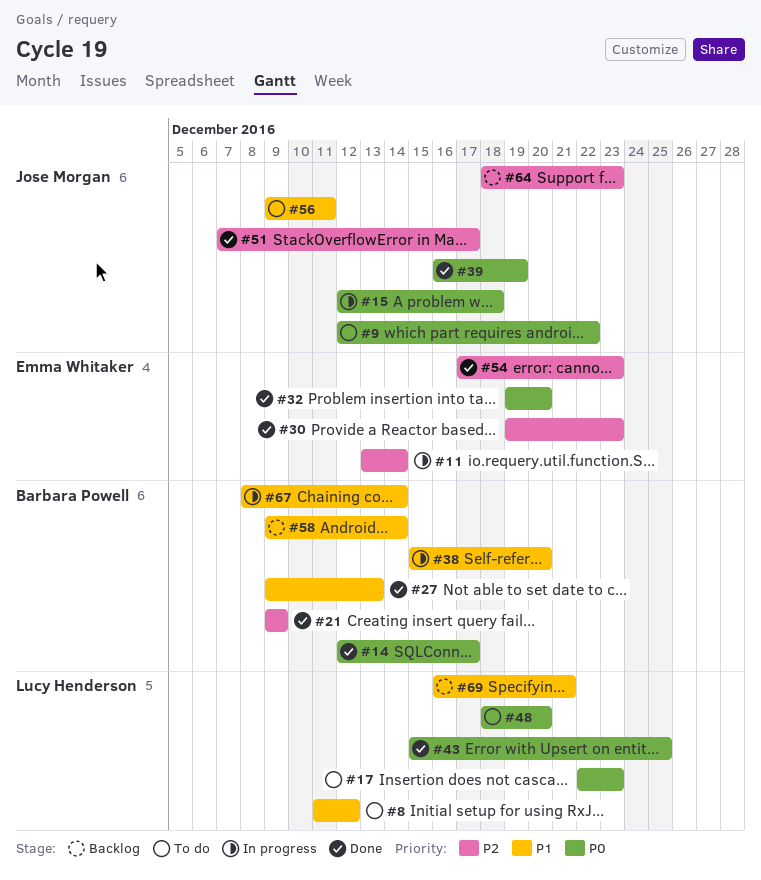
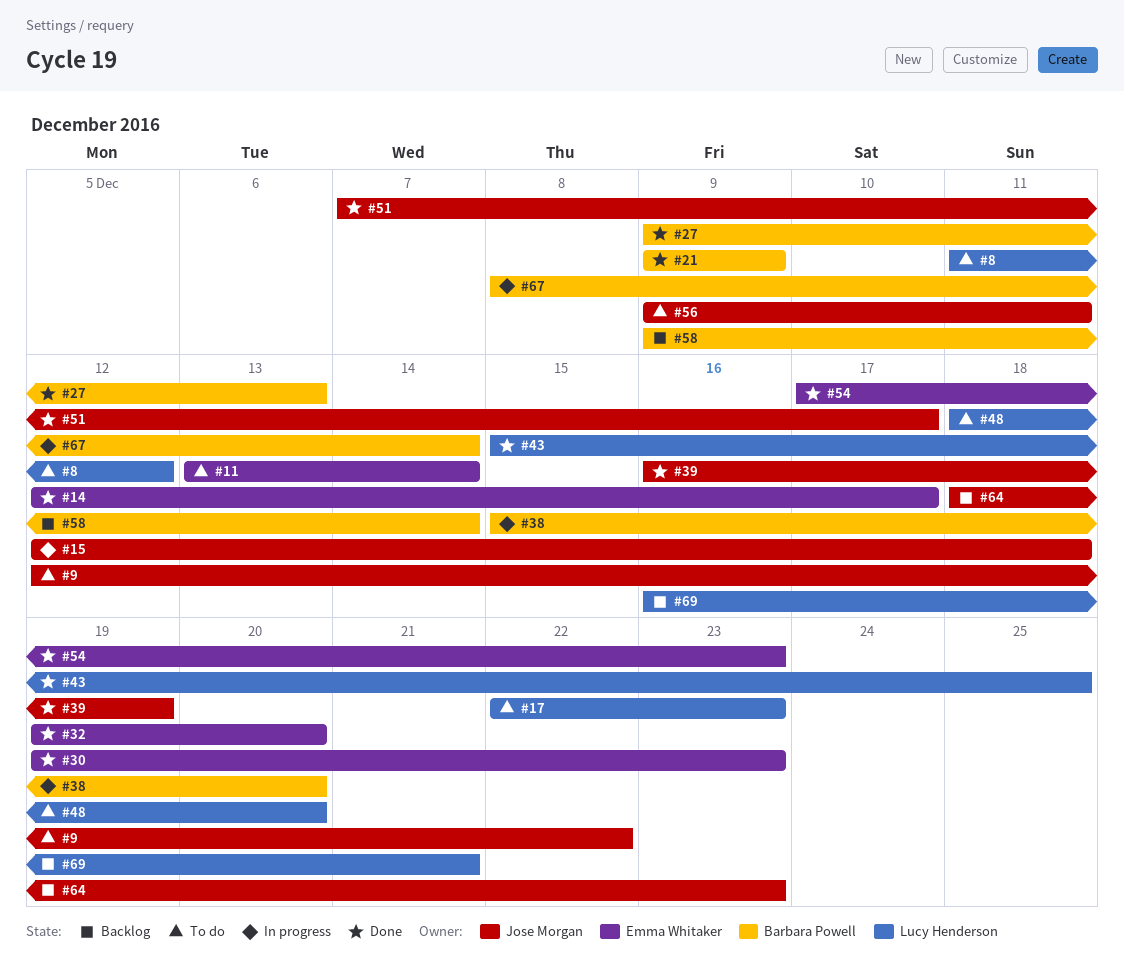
#11, status: In progress -> To do
#14, owner: Barbara Powell -> Emma Whitaker

